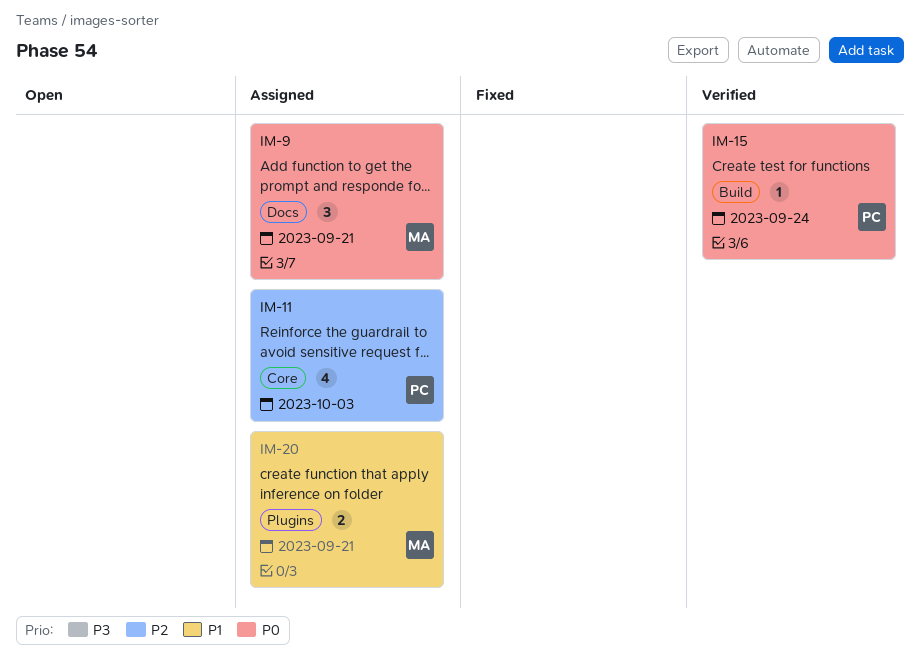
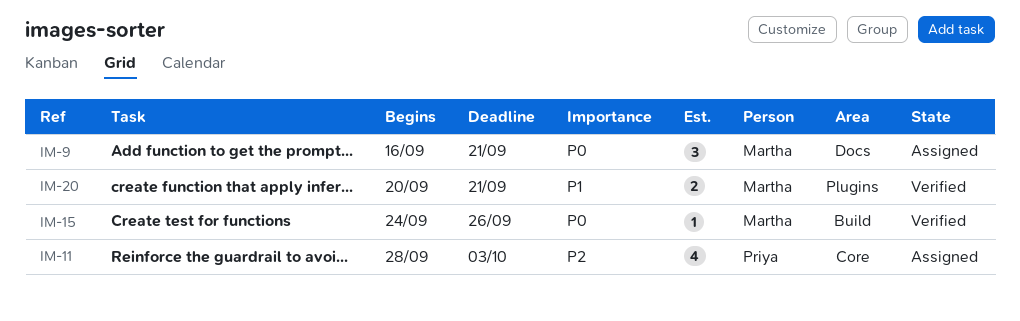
IM-15, owner: Priya -> Martha
IM-15, due: Sep 24 -> Sep 26
IM-20, status: Assigned -> Verified

